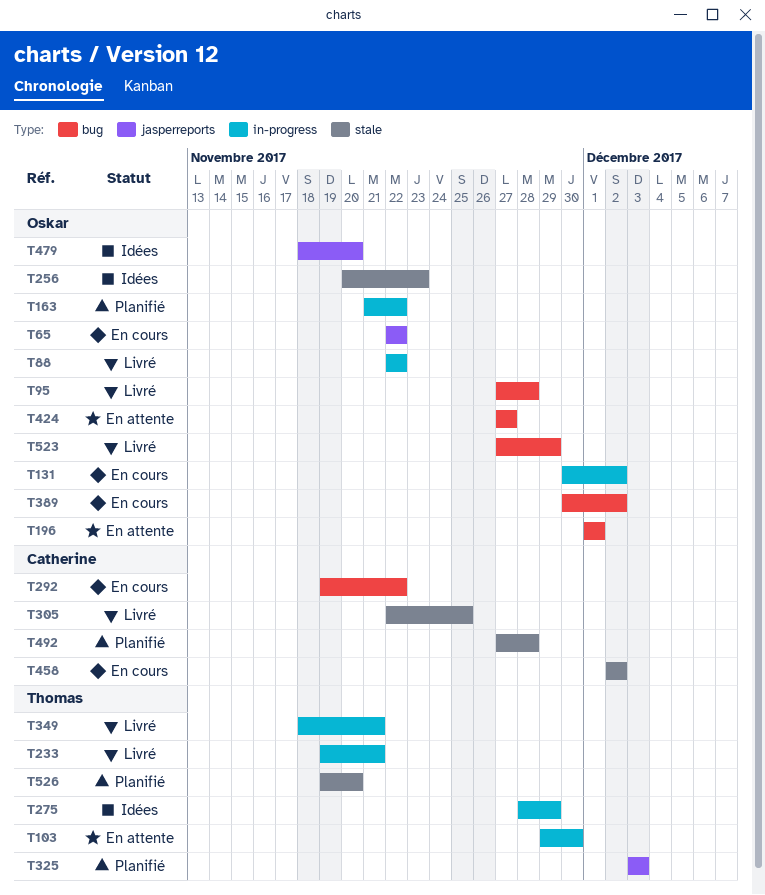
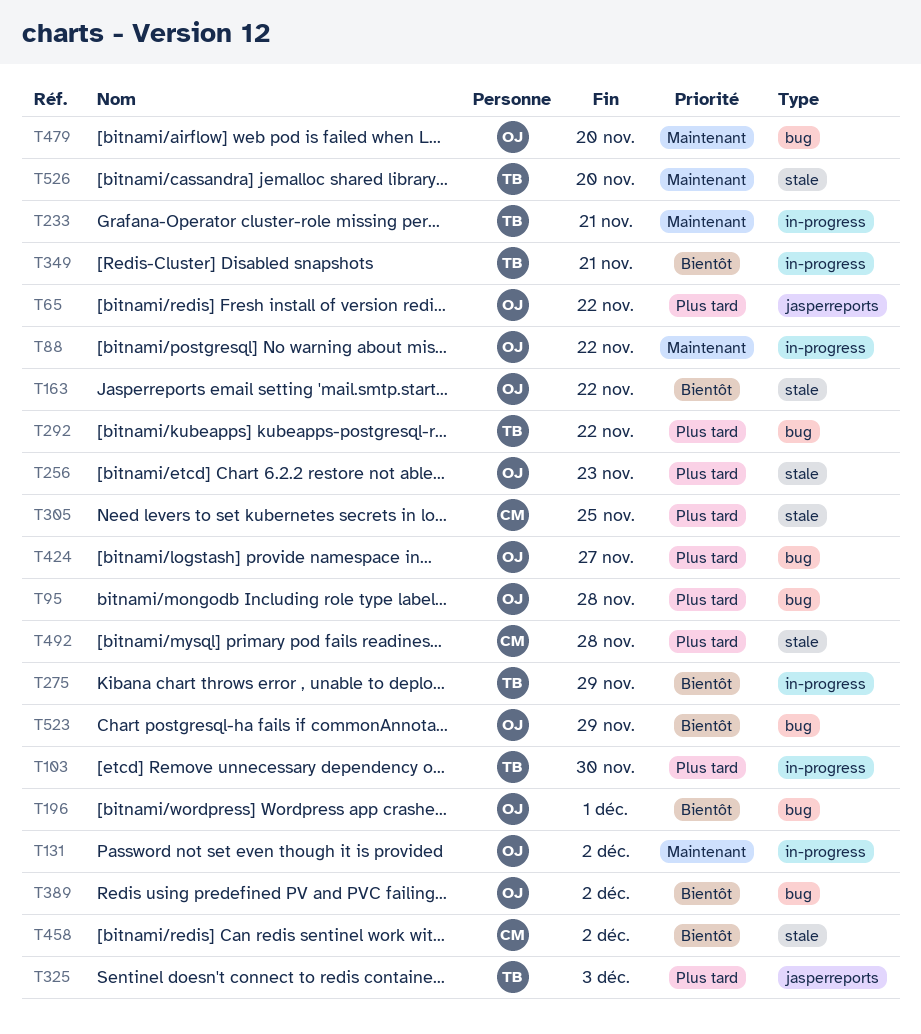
T163, label: in-progress -> stale
T292, owner: Catherine -> Thomas
T479, label: jasperreports -> bug

